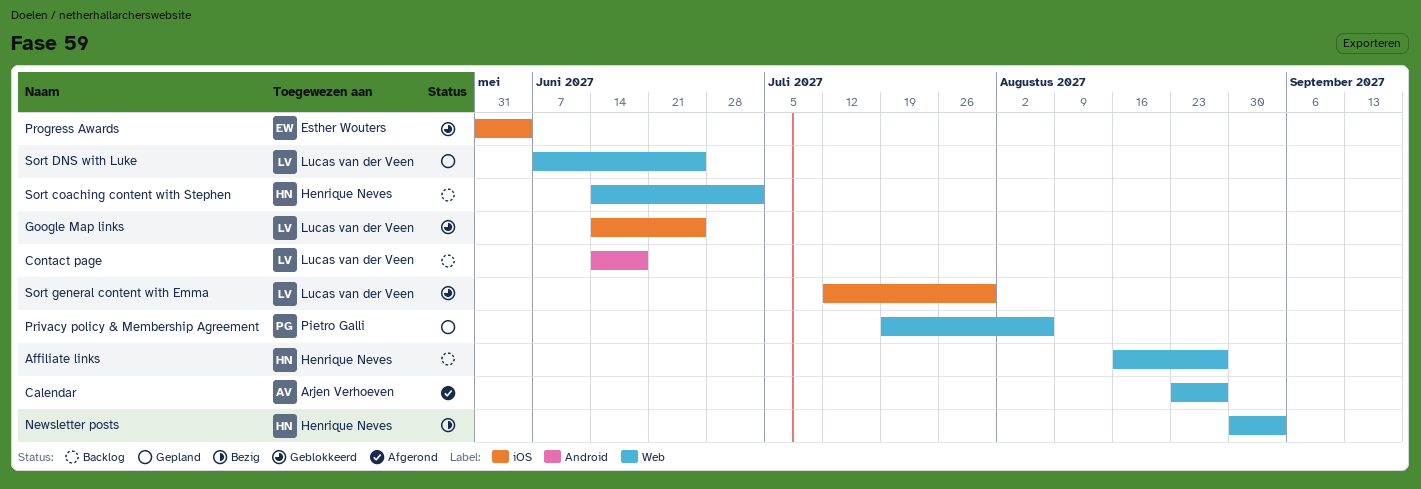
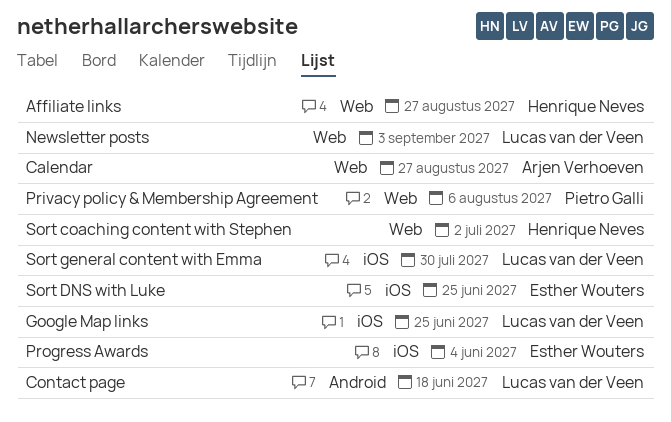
Newsletter posts, owner: Henrique Neves -> Lucas van der Veen
Sort DNS with Luke, owner: Lucas van der Veen -> Esther Wouters
Sort DNS with Luke, label: Web -> iOS

